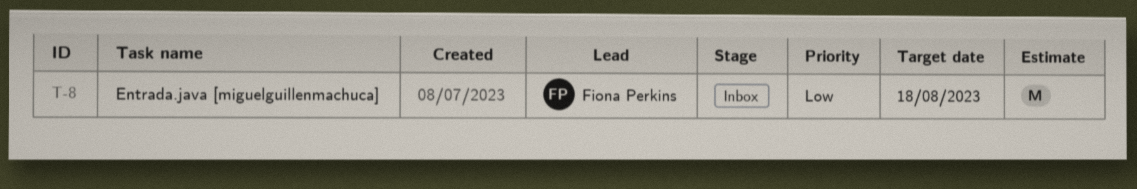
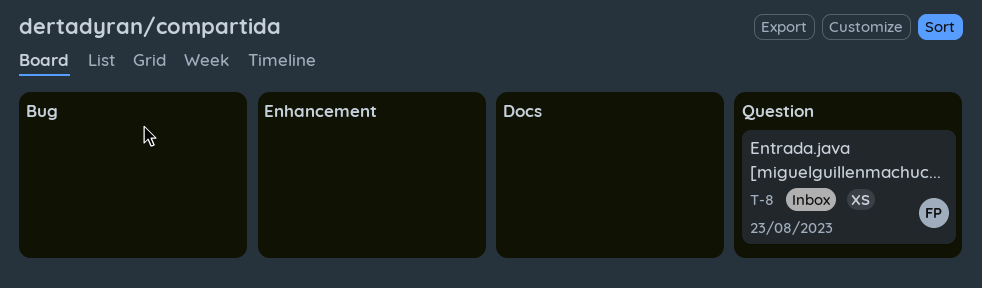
T-8, estimate: M -> XS
T-8, due: Aug 18 -> Aug 23

